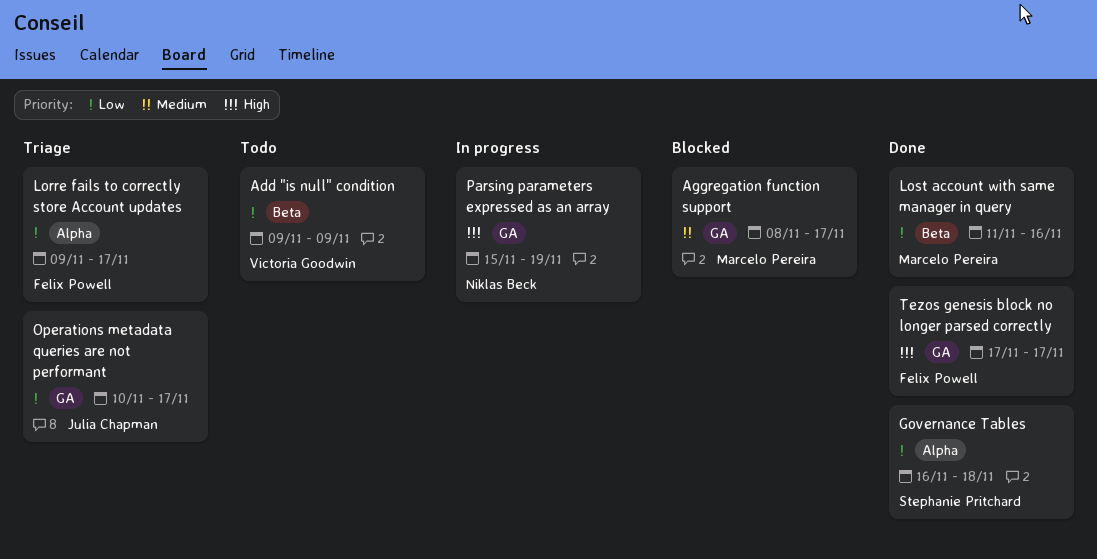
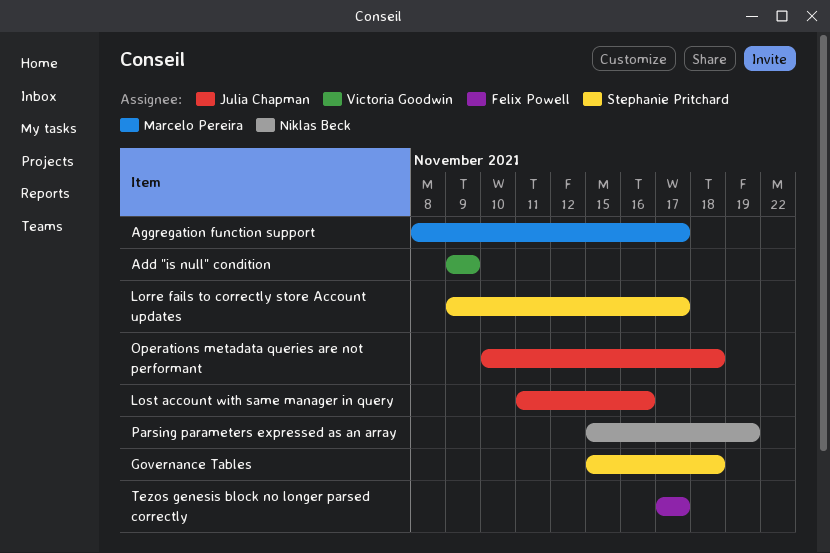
Governance Tables, start: Nov 16 -> Nov 15
Lorre fails to correctly store Account updates, owner: Felix Powell -> Stephanie Pritchard
Lost account with same manager in query, owner: Marcelo Pereira -> Julia Chapman
Operations metadata queries are not performant, due: Nov 17 -> Nov 18

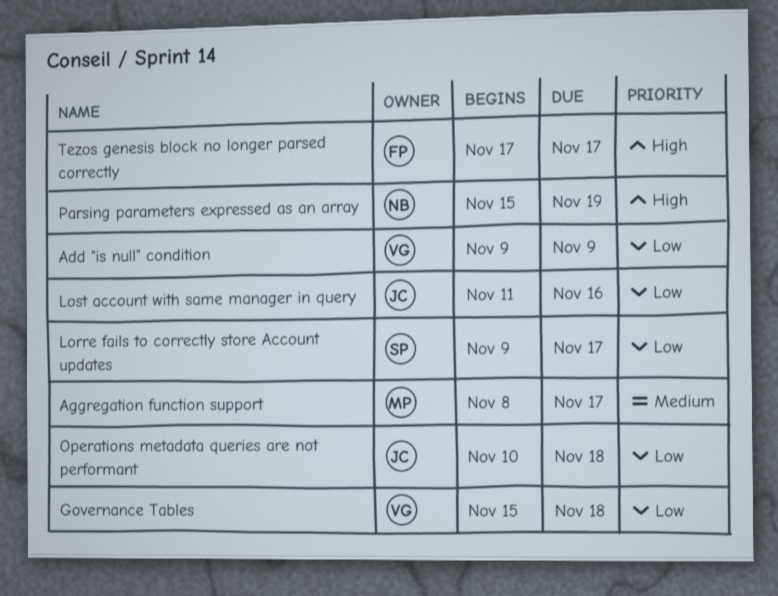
Governance Tables, owner: Stephanie Pritchard -> Victoria Goodwin

